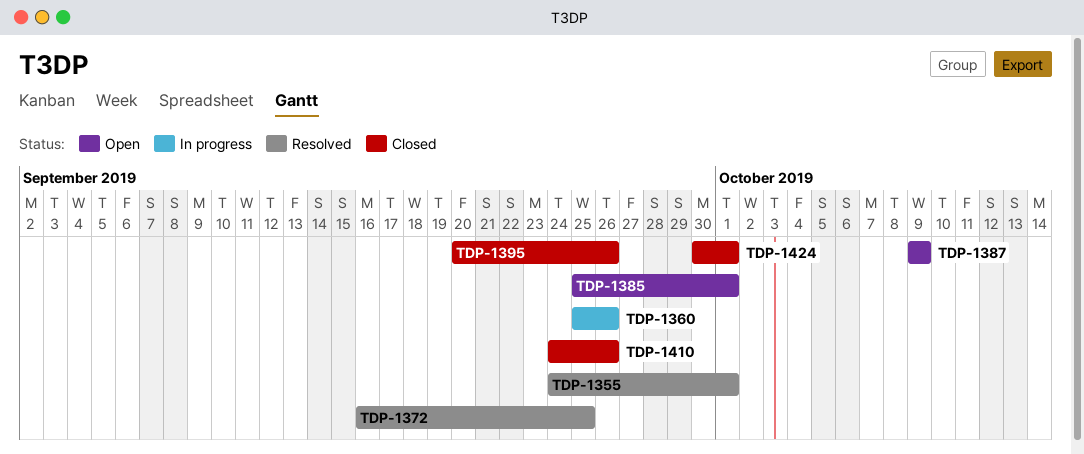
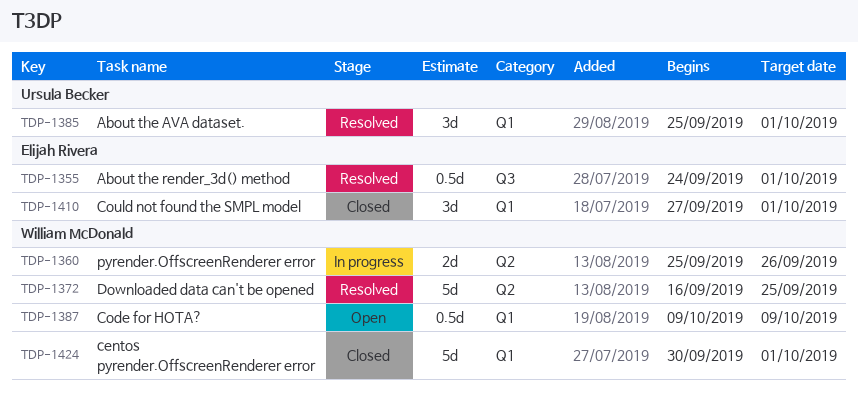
TDP-1385, status: Open -> Resolved
TDP-1395: present -> none
TDP-1410, start: Sep 24 -> Sep 27
TDP-1410, due: Sep 26 -> Oct 1

